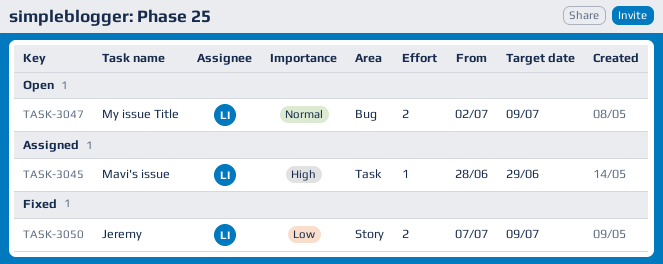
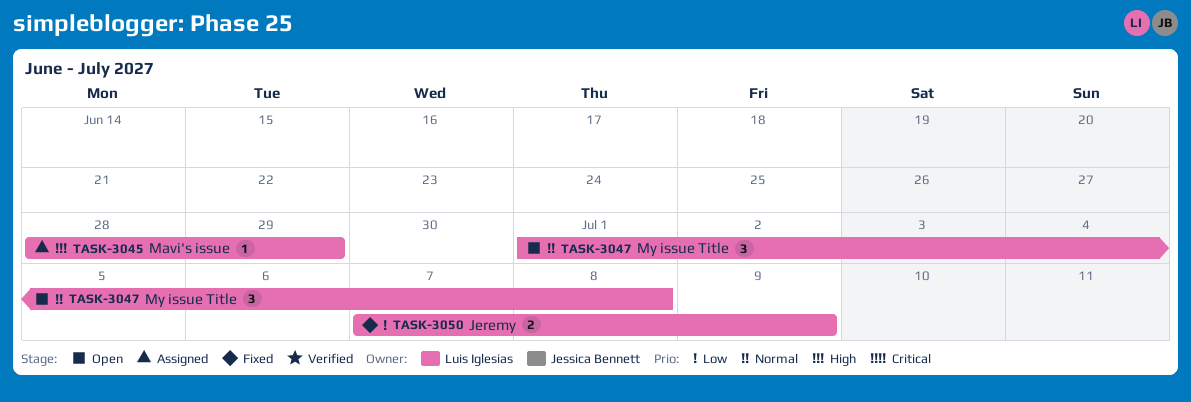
TASK-3047, estimate: 2 -> 3
TASK-3047, start: Jul 2 -> Jul 1
TASK-3047, due: Jul 9 -> Jul 8

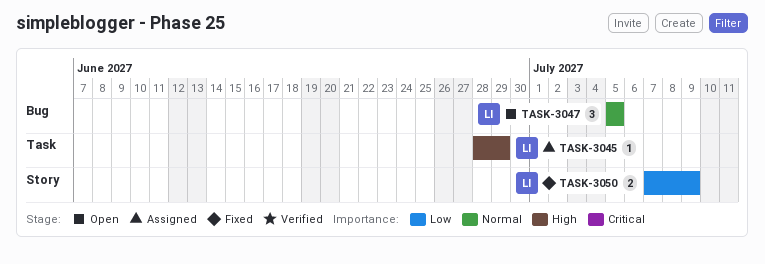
TASK-3047, start: Jul 1 -> Jul 5
TASK-3047, due: Jul 8 -> Jul 5

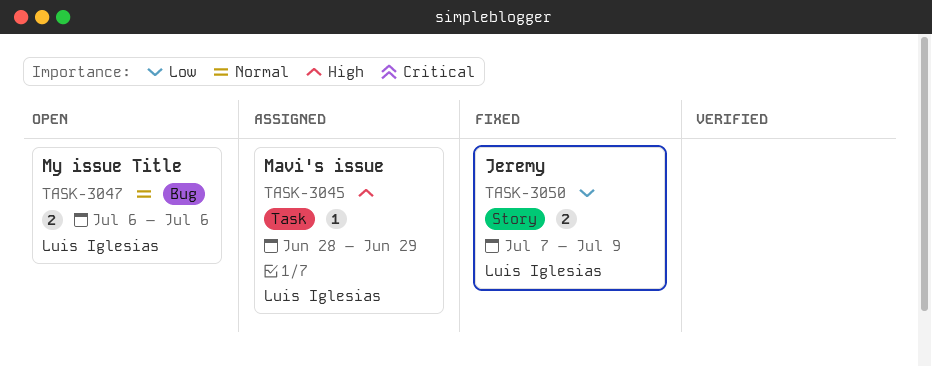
TASK-3047, estimate: 3 -> 2
TASK-3047, start: Jul 5 -> Jul 6
TASK-3047, due: Jul 5 -> Jul 6

